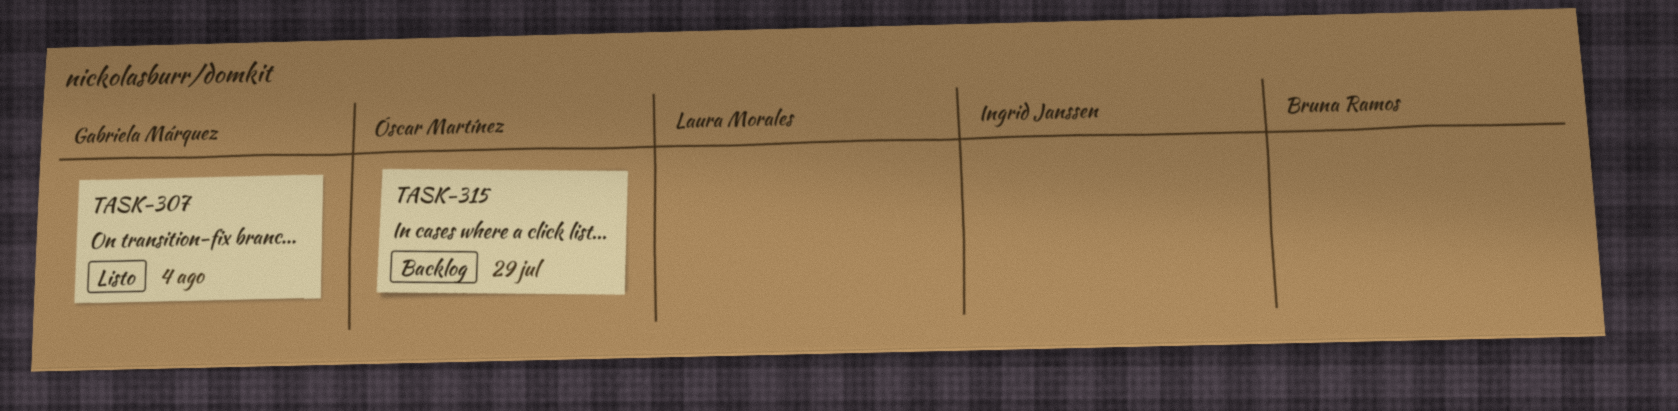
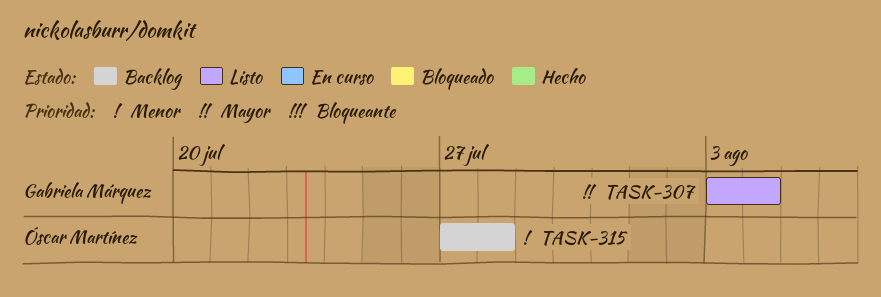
TASK-315, due: Jul 29 -> Jul 28

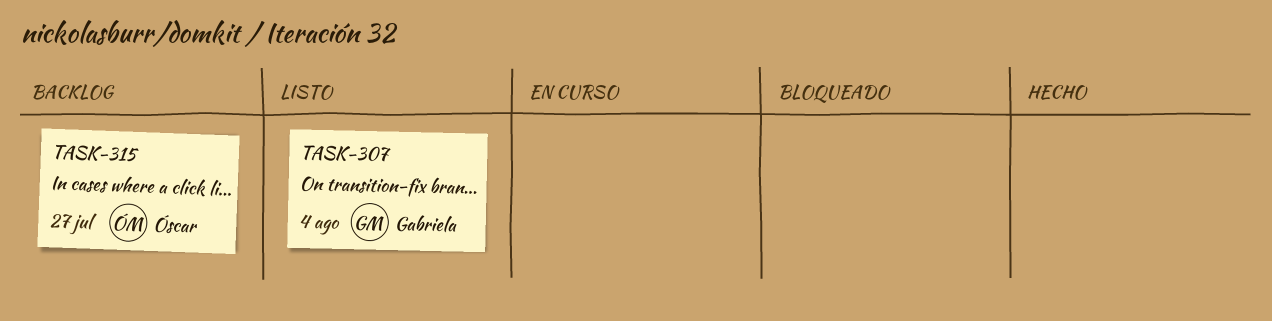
TASK-315, due: Jul 28 -> Jul 27

